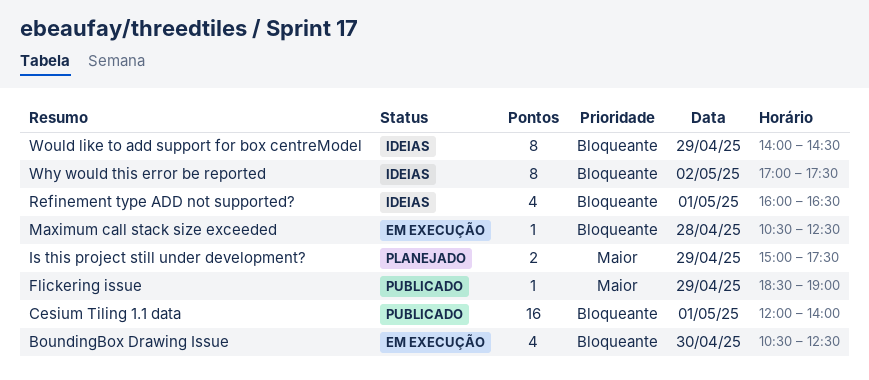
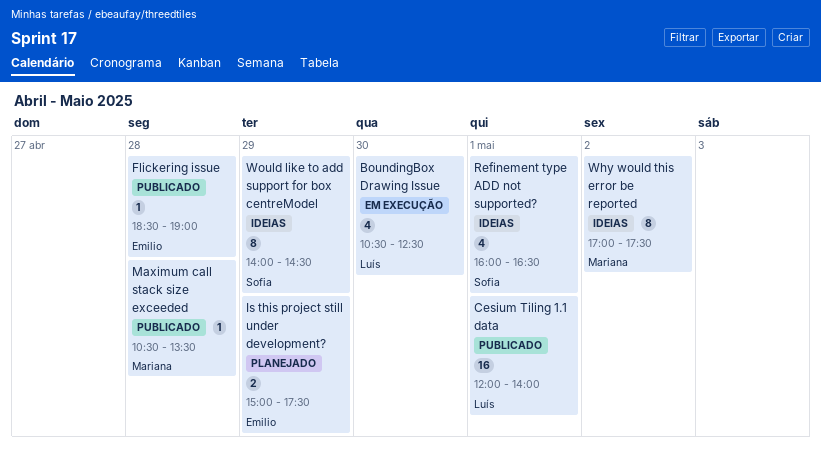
Flickering issue, day: Apr 29 -> Apr 28
Maximum call stack size exceeded, status: Em execução -> Publicado
Maximum call stack size exceeded, ends: 12:30 -> 13:30

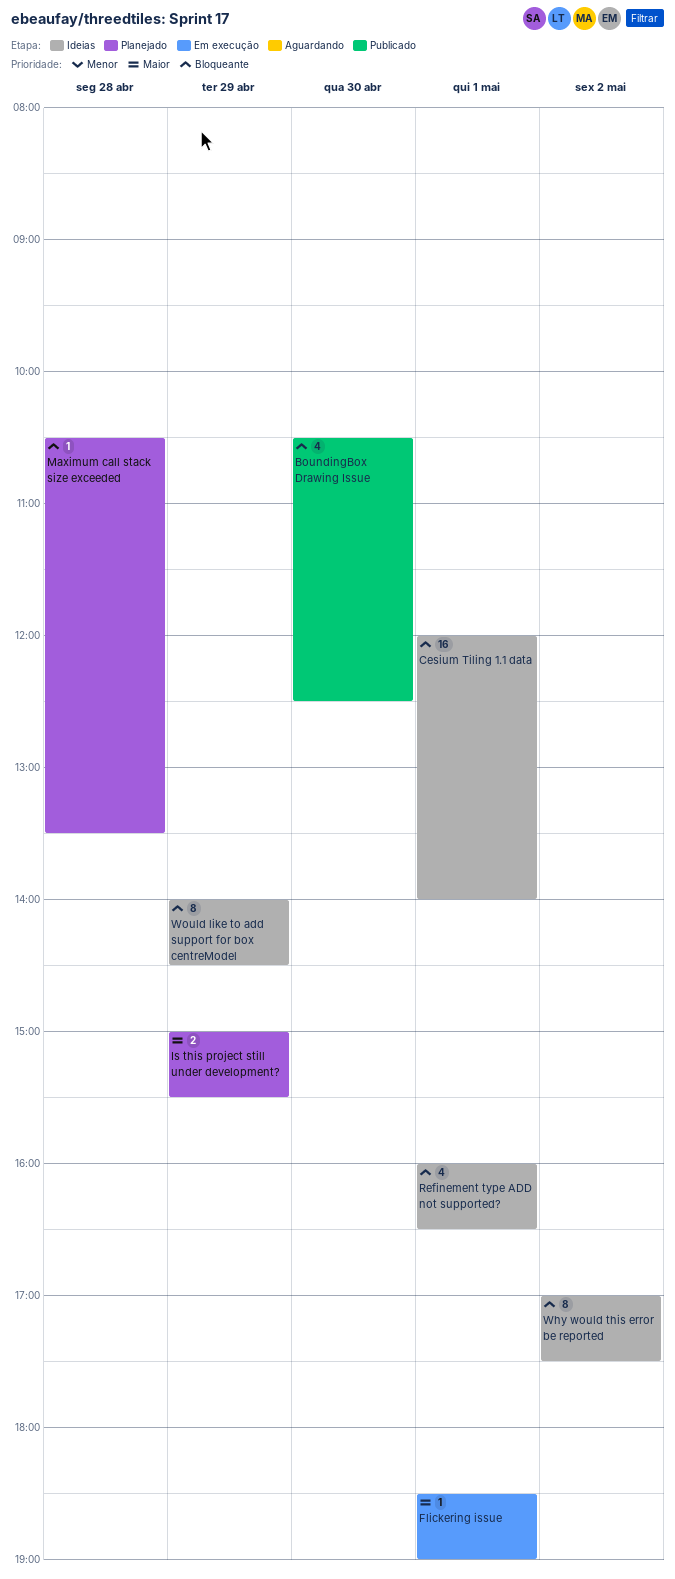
BoundingBox Drawing Issue, status: Em execução -> Publicado
Cesium Tiling 1.1 data, status: Publicado -> Ideias
Flickering issue, status: Publicado -> Em execução
Flickering issue, day: Apr 28 -> May 1
Is this project still under development?, ends: 17:30 -> 15:30
Maximum call stack size exceeded, status: Publicado -> Planejado

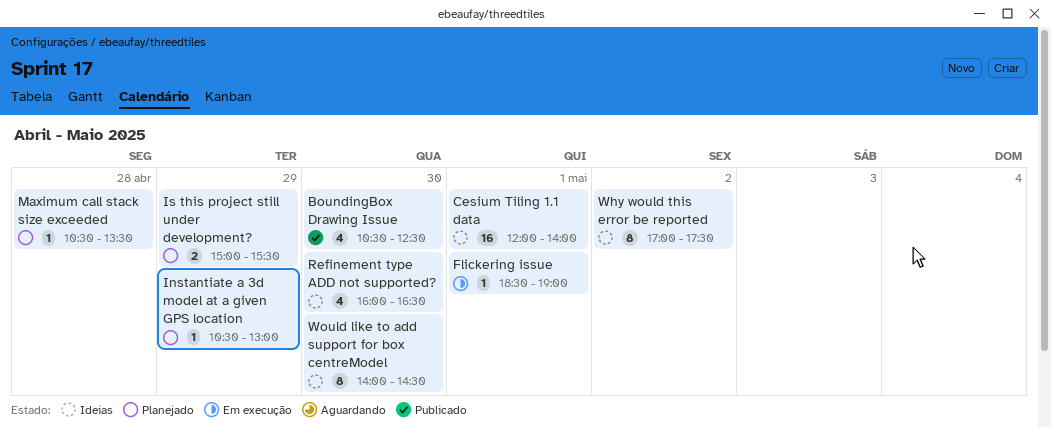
Instantiate a 3d model at a given GPS location: none -> present
Refinement type ADD not supported?, day: May 1 -> Apr 30
Would like to add support for box centreModel, day: Apr 29 -> Apr 30

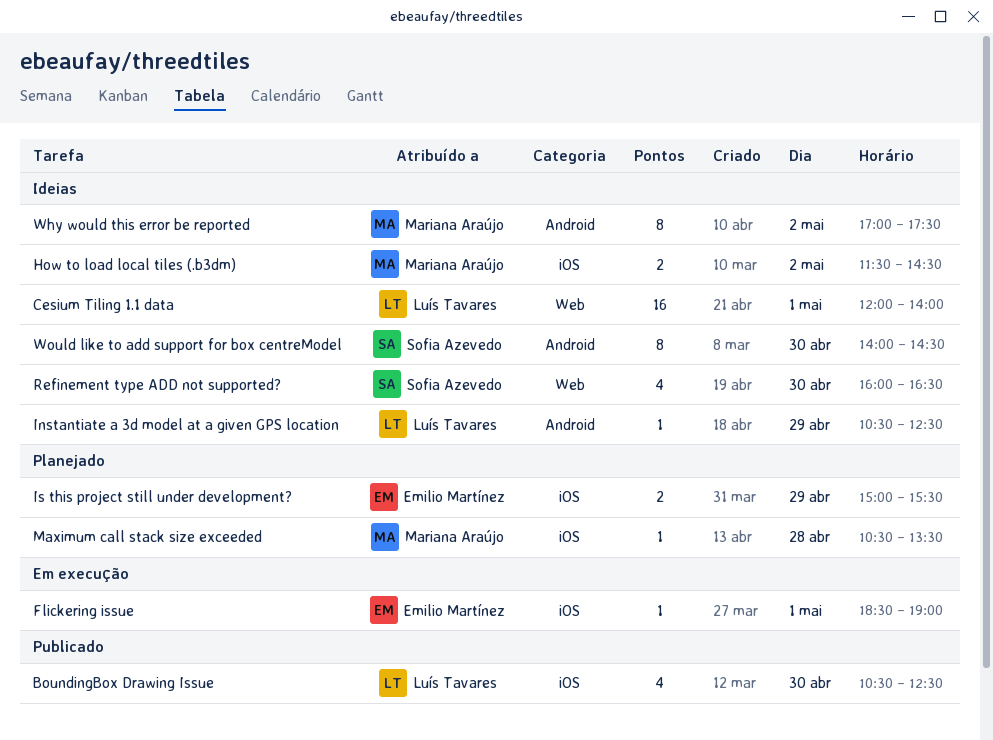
How to load local tiles (.b3dm): none -> present
Instantiate a 3d model at a given GPS location, status: Planejado -> Ideias
Instantiate a 3d model at a given GPS location, ends: 13:00 -> 12:30

